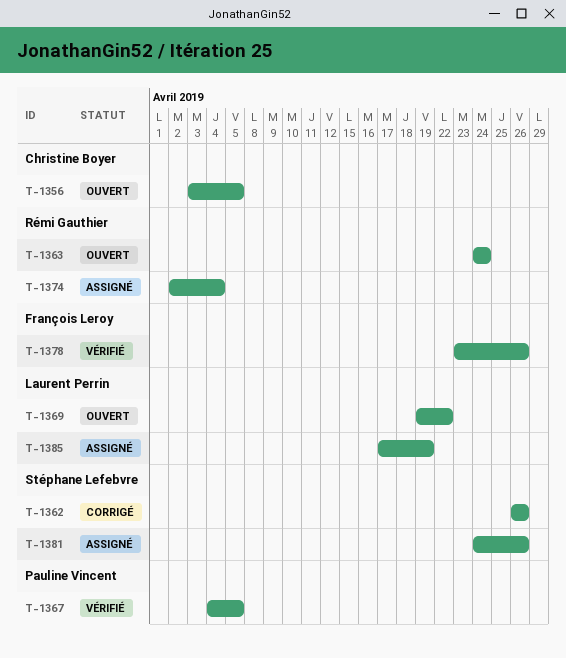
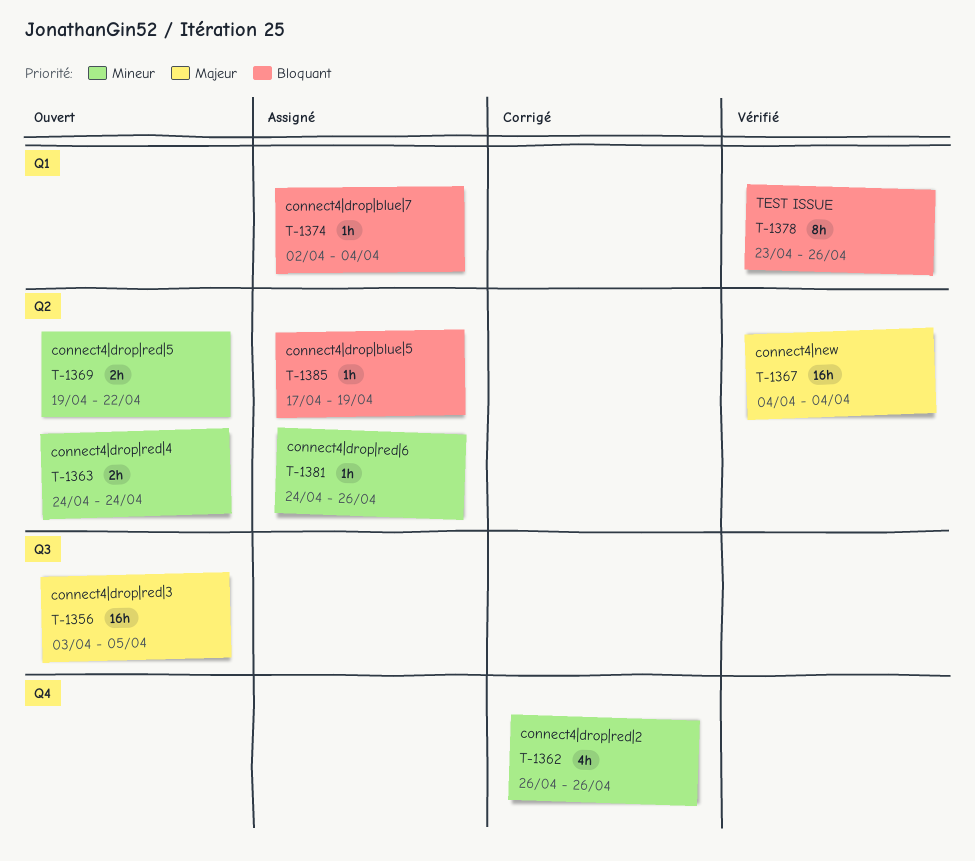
T-1367, due: Apr 5 -> Apr 4

